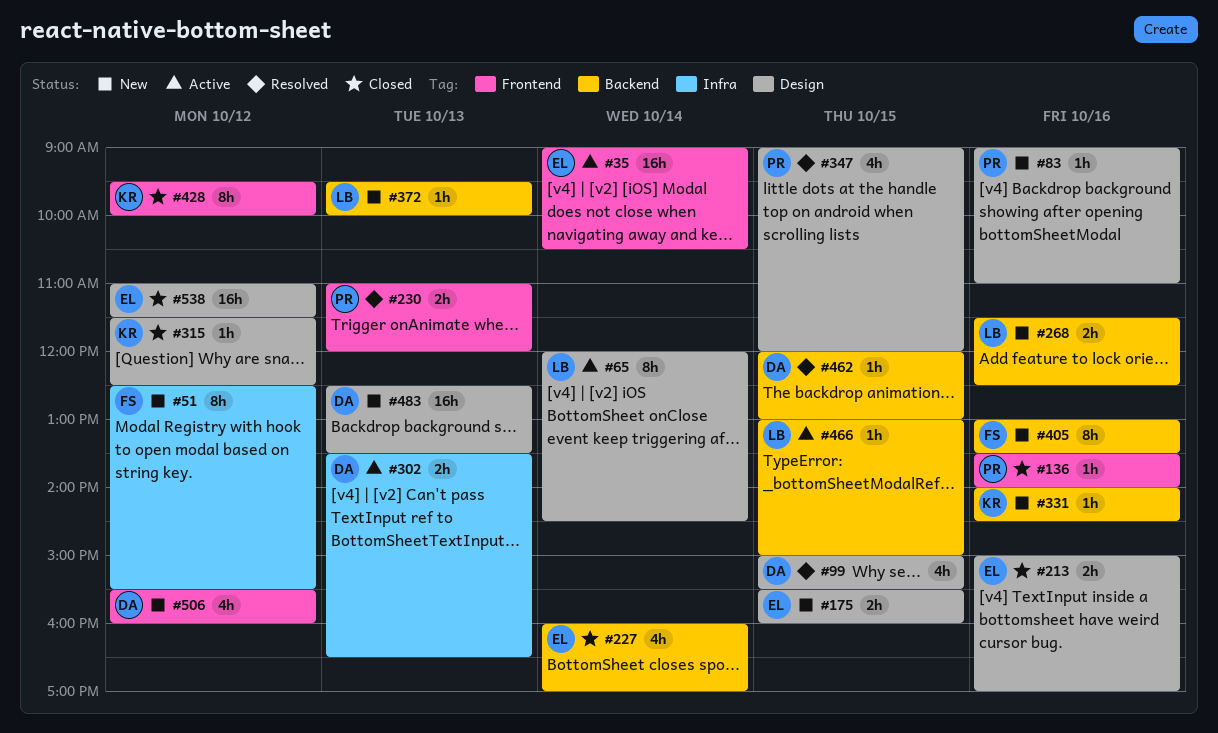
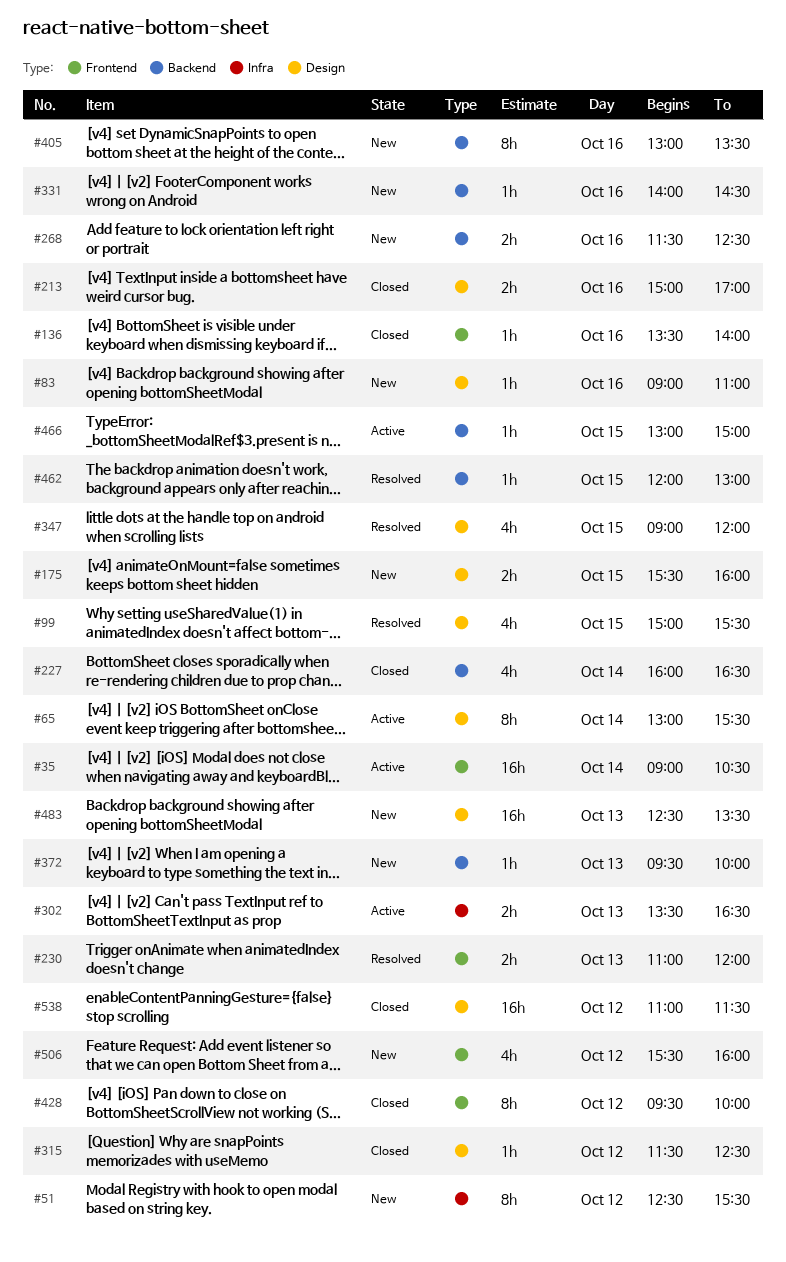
#65, begins: 12:00 -> 13:00
#65, ends: 14:30 -> 15:30
#227, ends: 17:00 -> 16:30

